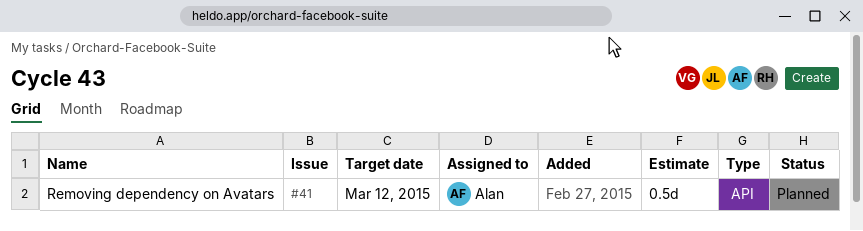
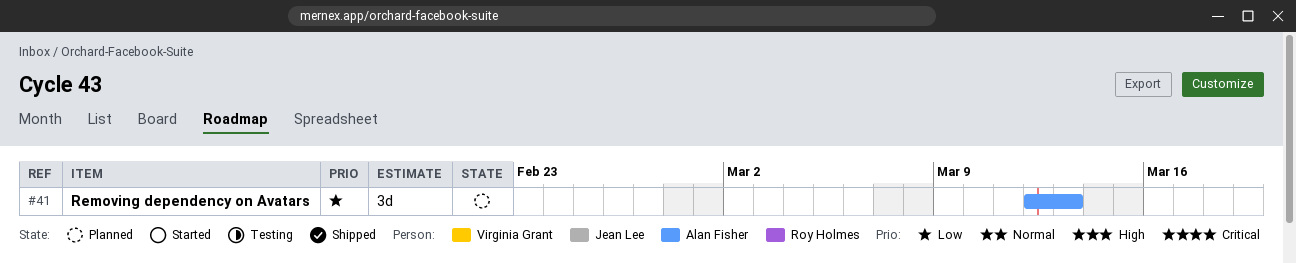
#41, estimate: 0.5d -> 3d
#41, due: Mar 12 -> Mar 13

